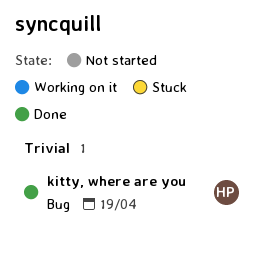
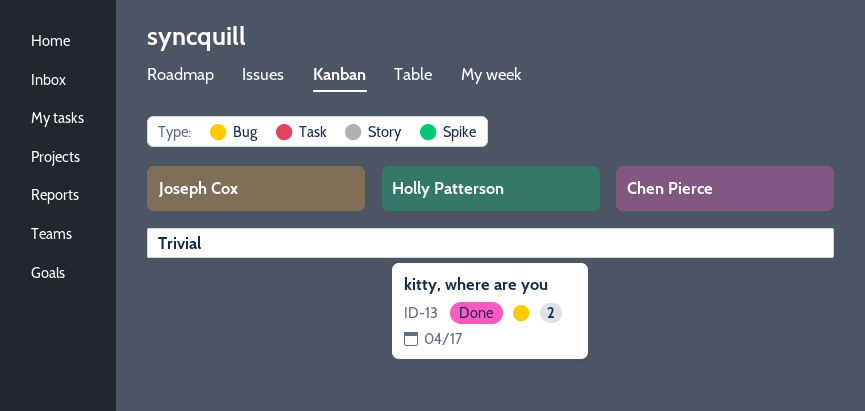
kitty, where are you, due: Apr 19 -> Apr 17

